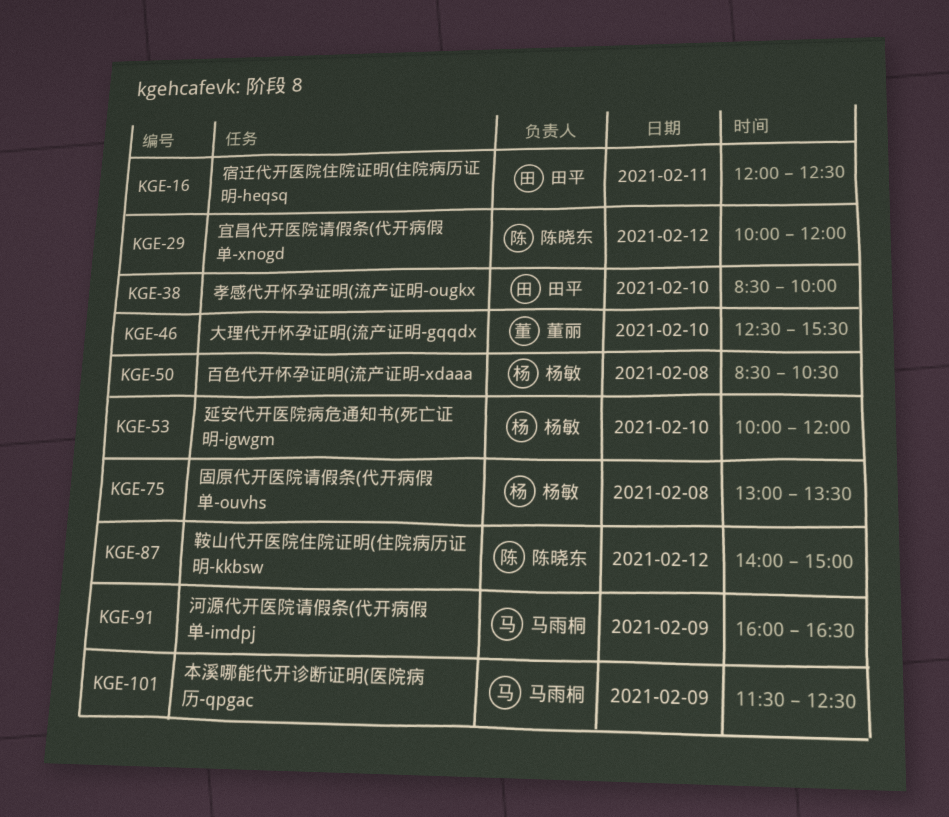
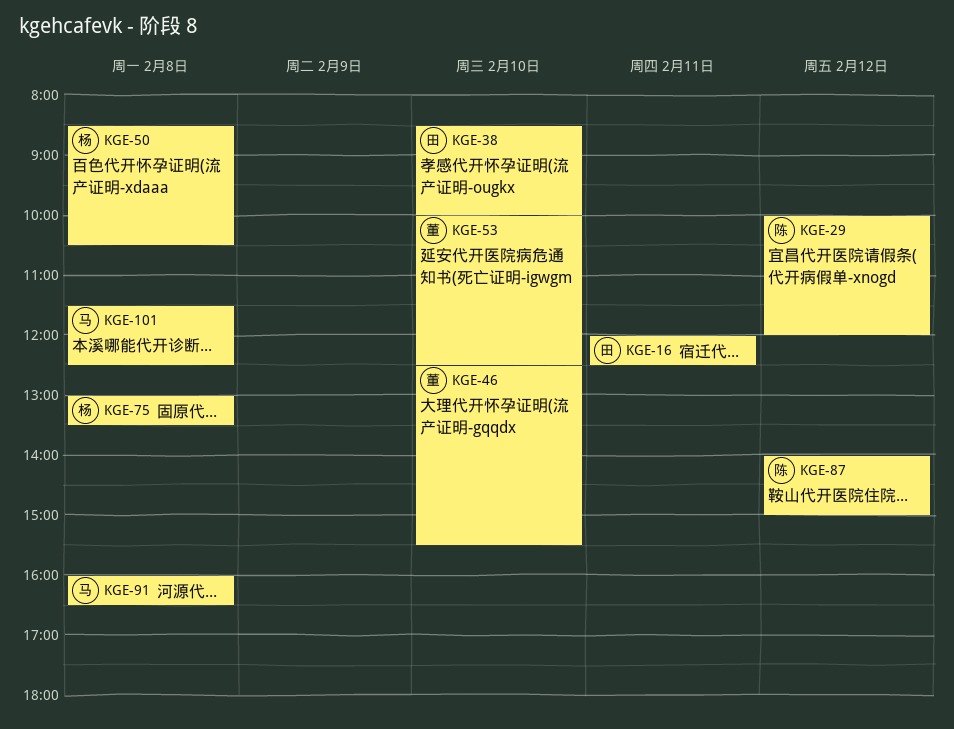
KGE-53, owner: 杨敏 -> 董丽
KGE-53, ends: 12:00 -> 12:30
KGE-91, day: Feb 9 -> Feb 8
KGE-101, day: Feb 9 -> Feb 8

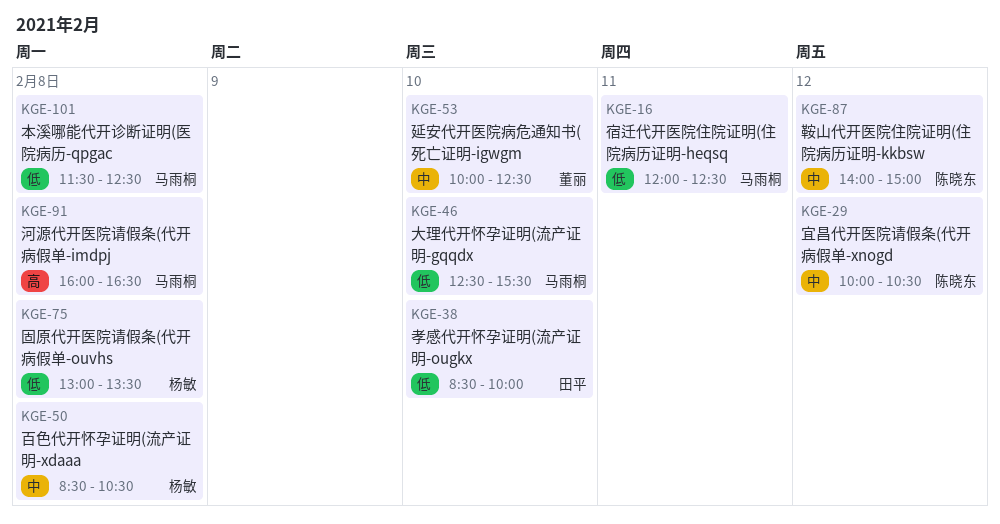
KGE-16, owner: 田平 -> 马雨桐
KGE-29, ends: 12:00 -> 10:30
KGE-46, owner: 董丽 -> 马雨桐

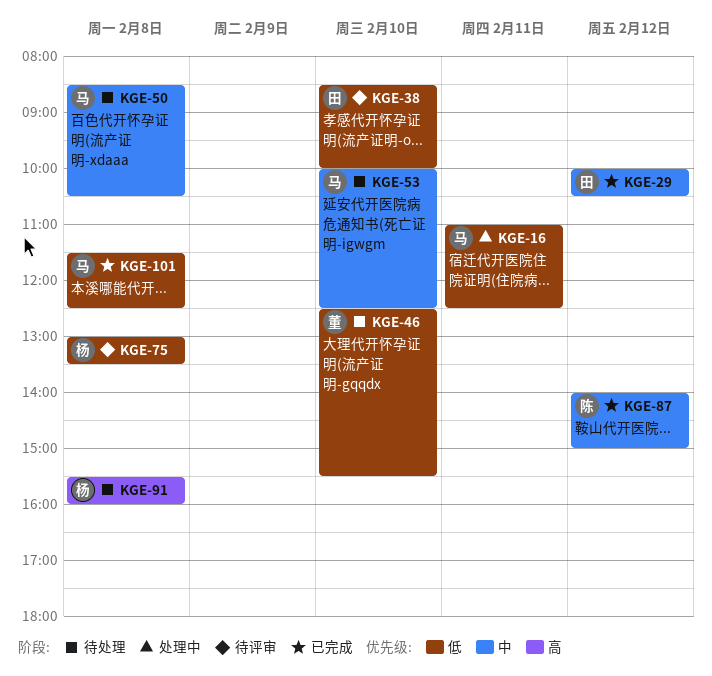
KGE-16, begins: 12:00 -> 11:00
KGE-29, owner: 陈晓东 -> 田平
KGE-46, owner: 马雨桐 -> 董丽
KGE-50, owner: 杨敏 -> 马雨桐
KGE-53, owner: 董丽 -> 马雨桐
KGE-91, owner: 马雨桐 -> 杨敏
KGE-91, begins: 16:00 -> 15:30
KGE-91, ends: 16:30 -> 16:00

